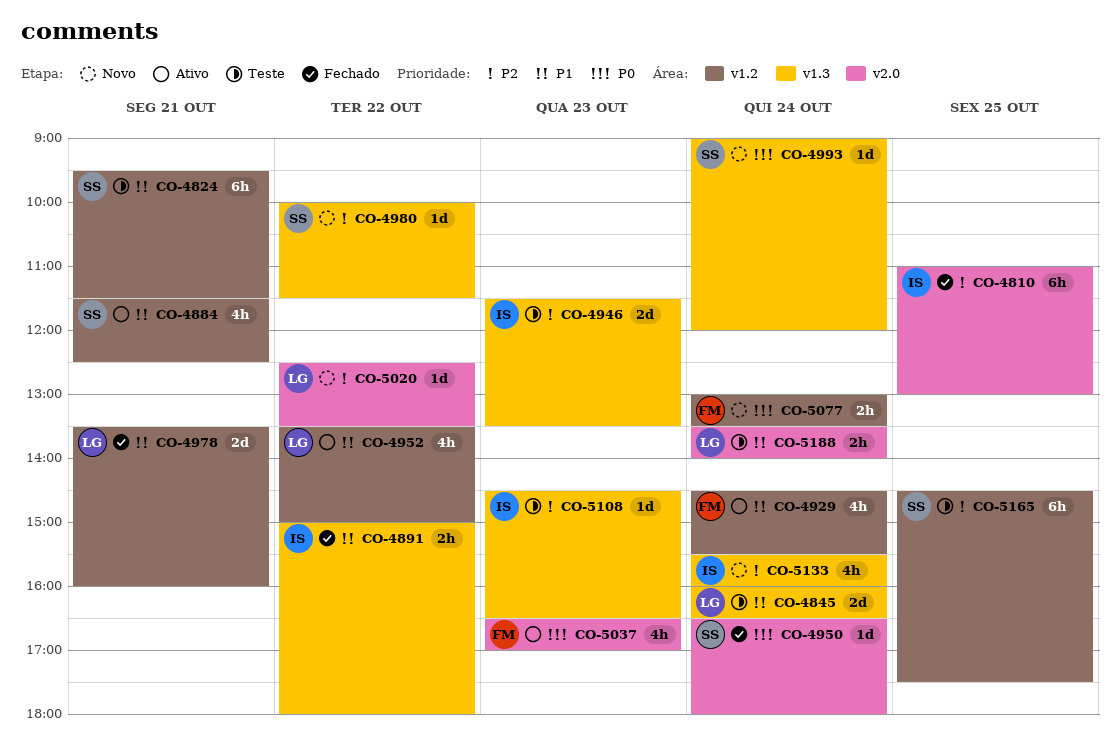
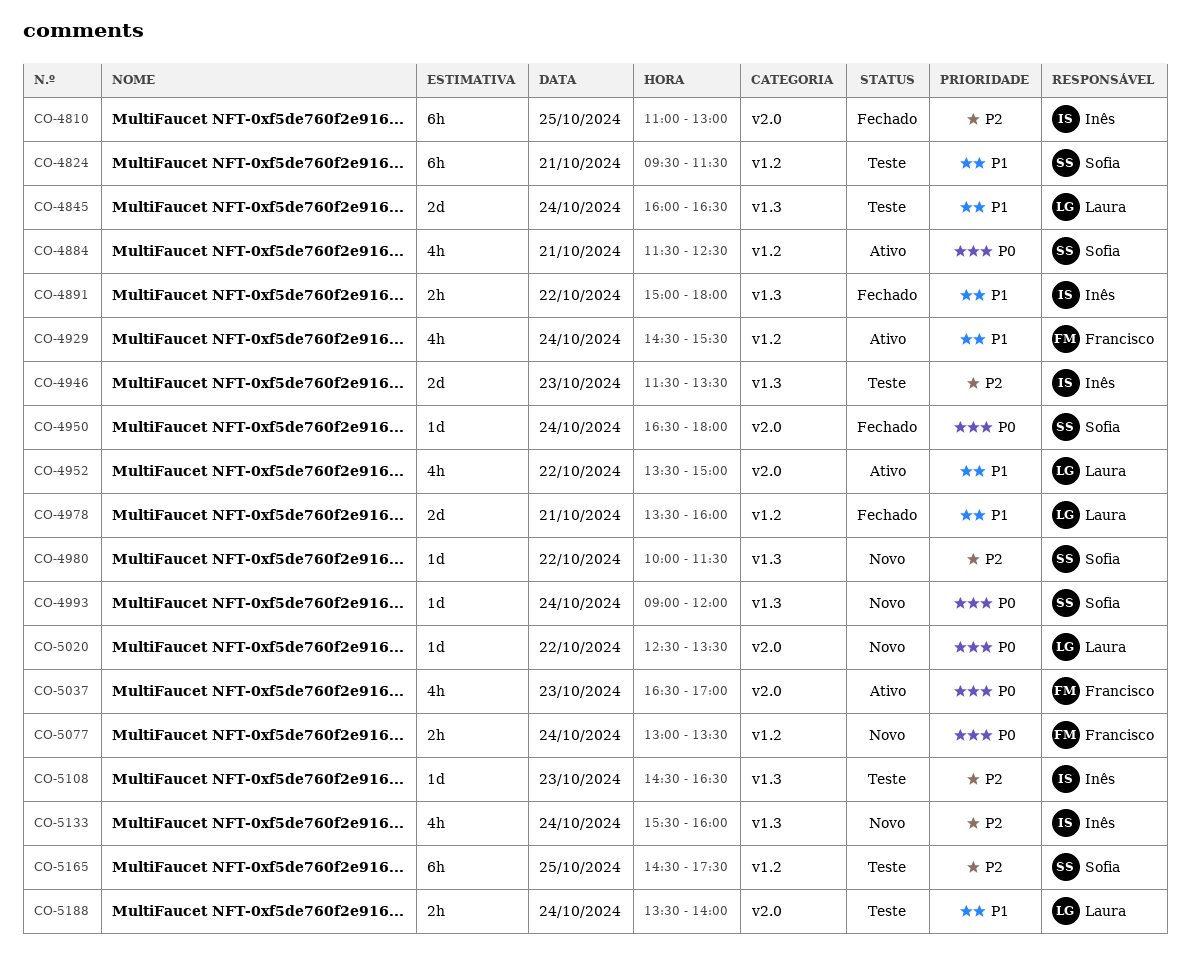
CO-4884, priority: P1 -> P0
CO-4952, label: v1.2 -> v2.0
CO-5020, priority: P2 -> P0

